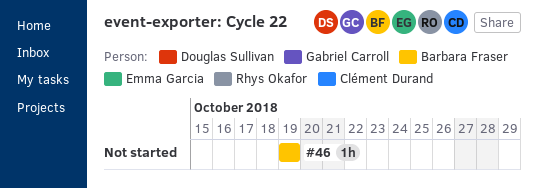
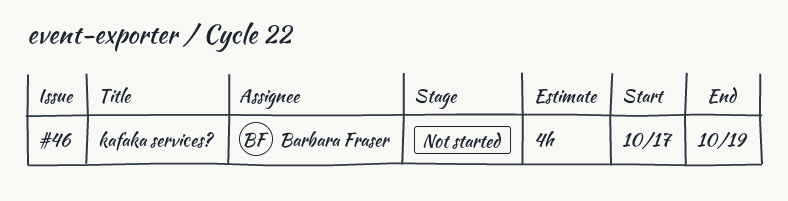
#46, estimate: 1h -> 4h
#46, start: Oct 19 -> Oct 17

